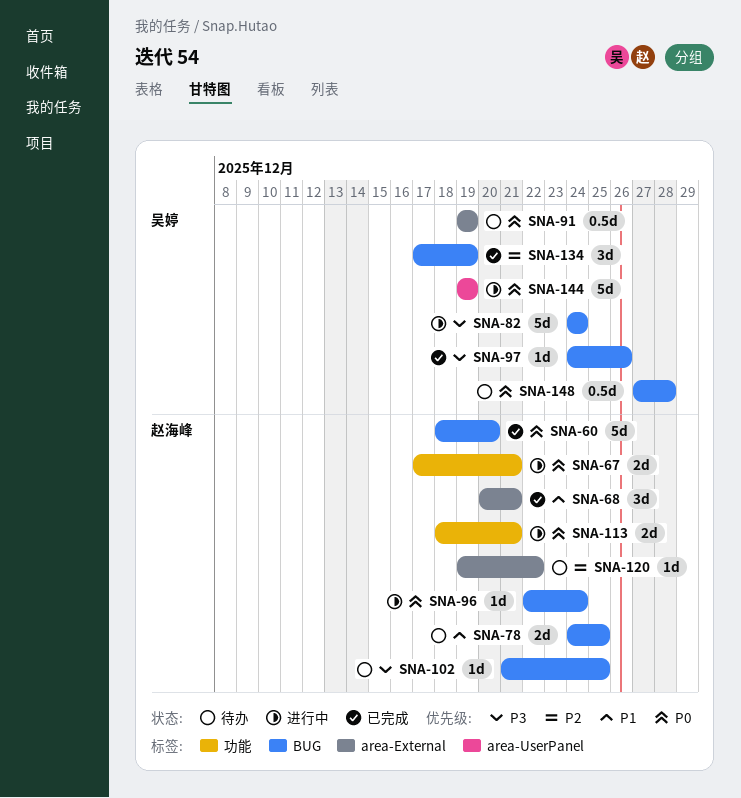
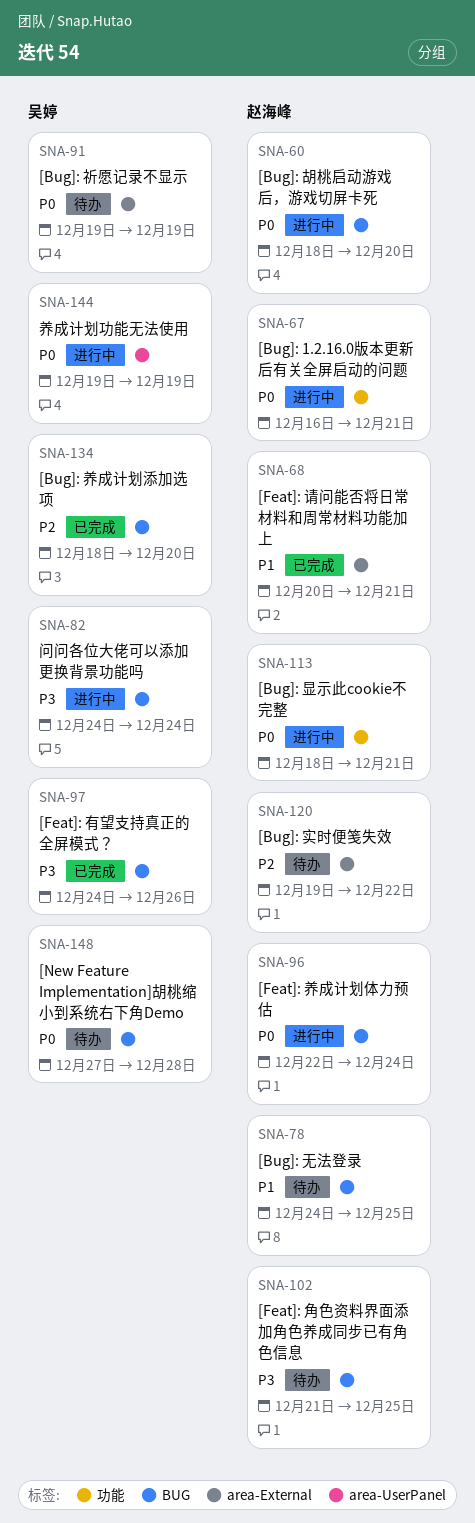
SNA-60, status: 已完成 -> 进行中
SNA-67, start: Dec 17 -> Dec 16
SNA-134, start: Dec 17 -> Dec 18
SNA-134, due: Dec 19 -> Dec 20

